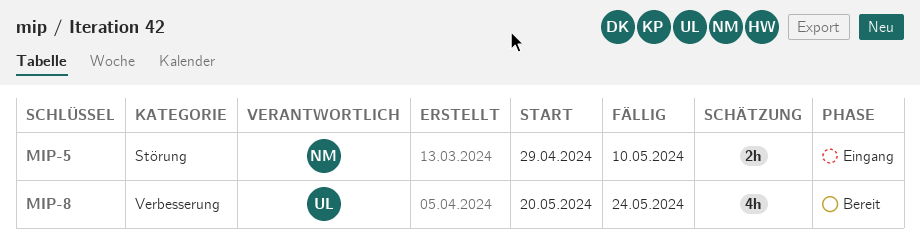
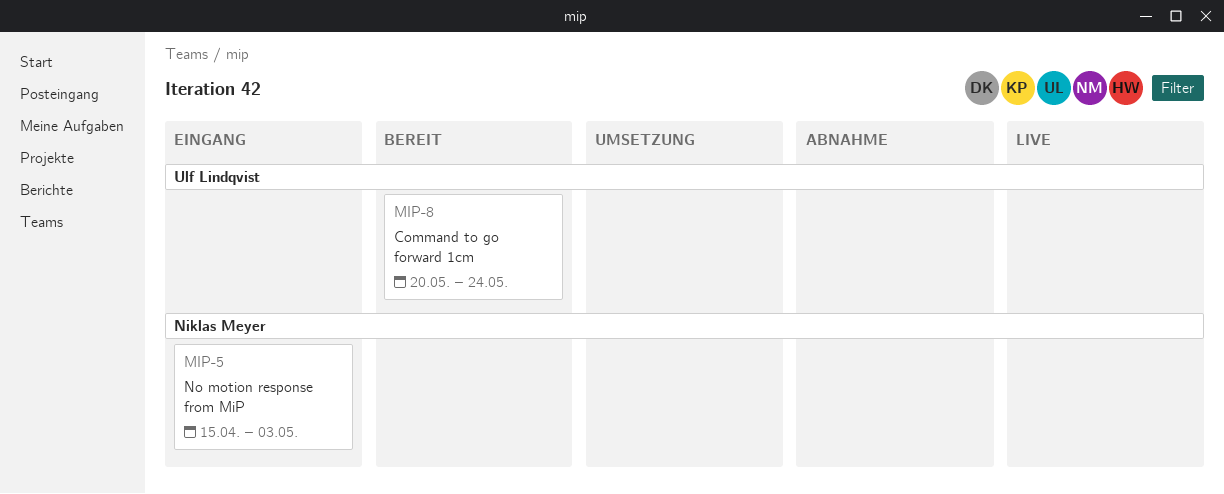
MIP-5, start: Apr 29 -> Apr 15
MIP-5, due: May 10 -> May 3

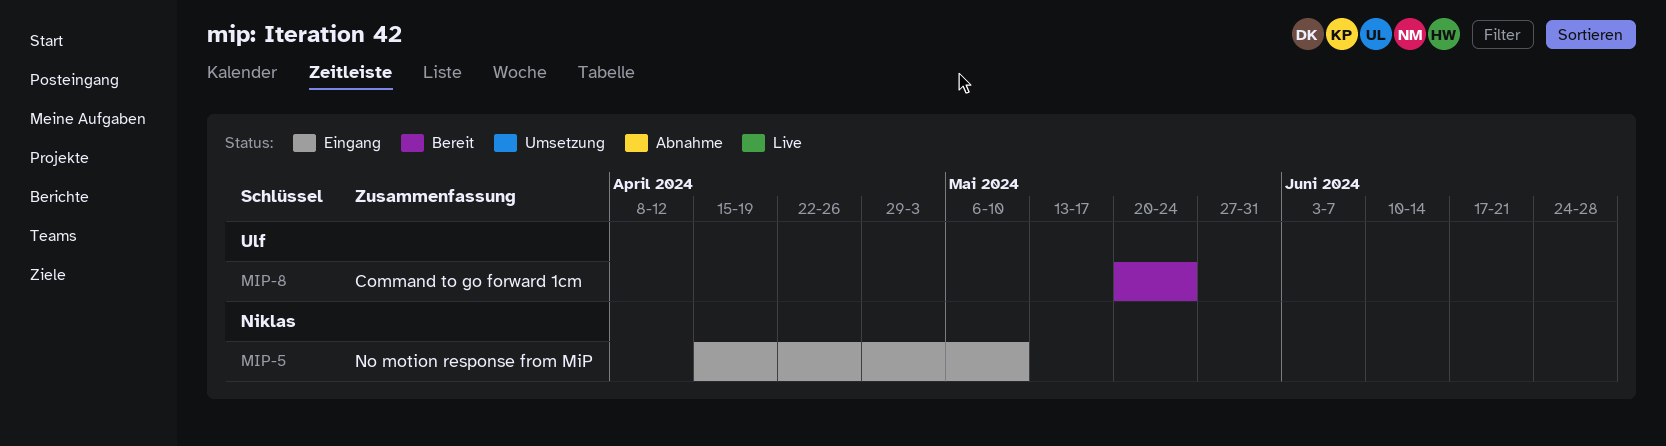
MIP-5, due: May 3 -> May 10

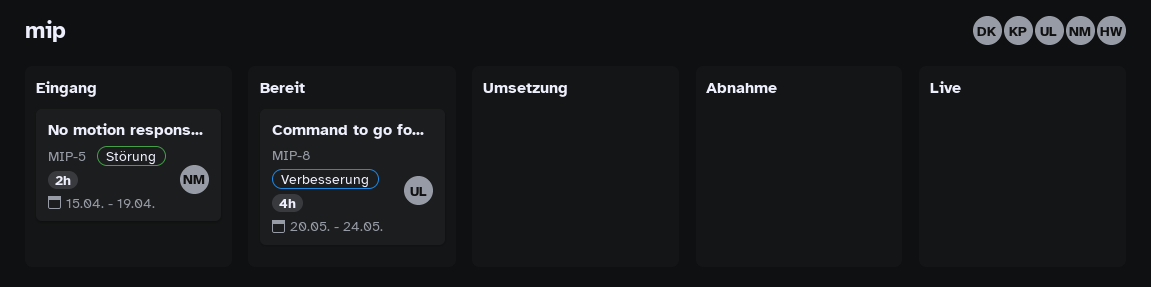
MIP-5, due: May 10 -> Apr 19

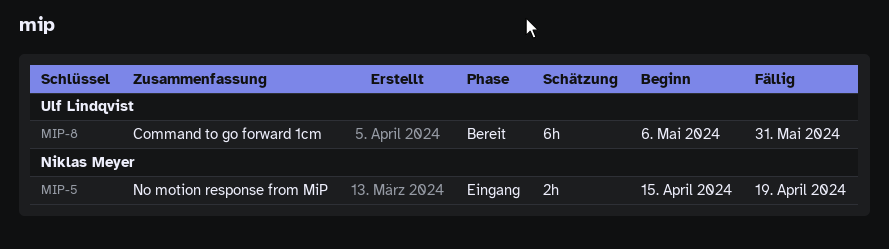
MIP-8, estimate: 4h -> 6h
MIP-8, start: May 20 -> May 6
MIP-8, due: May 24 -> May 31

